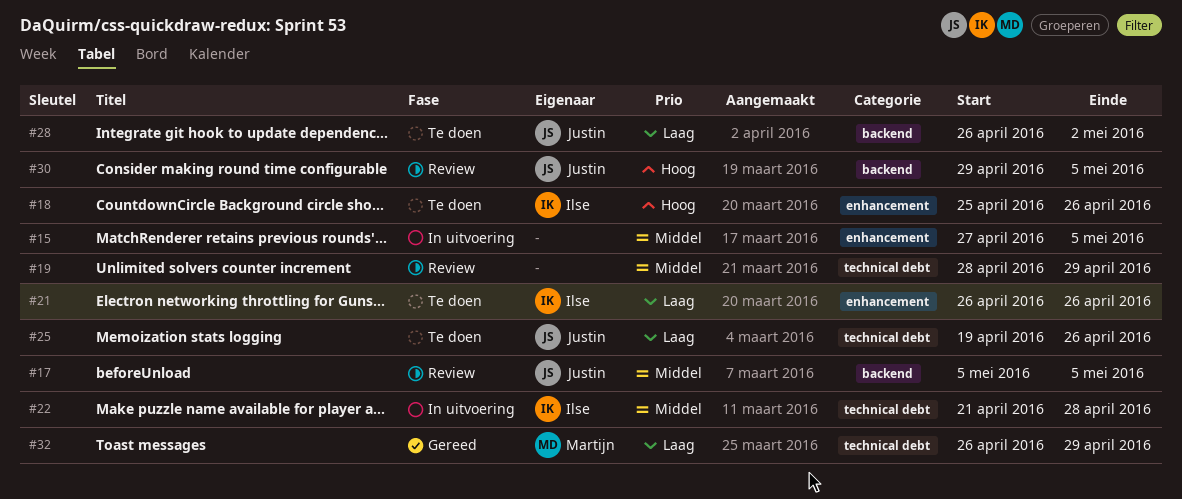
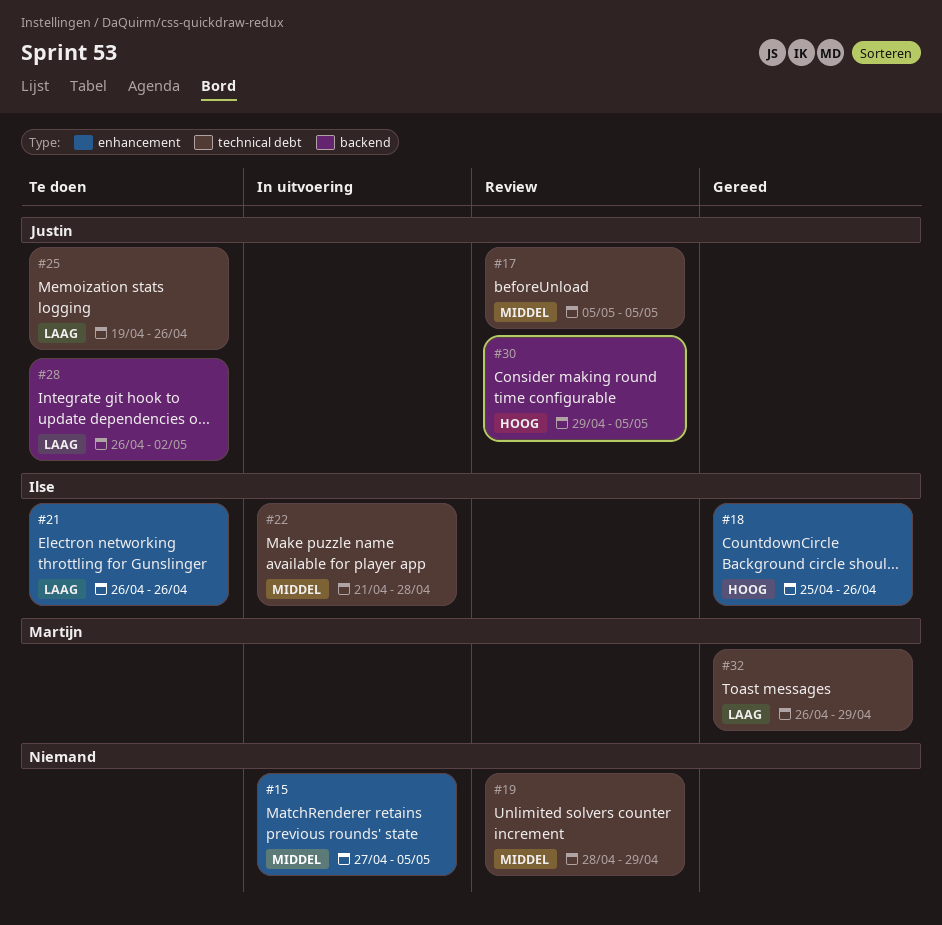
#17, label: backend -> technical debt
#18, status: Te doen -> Gereed

